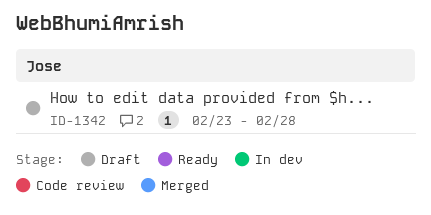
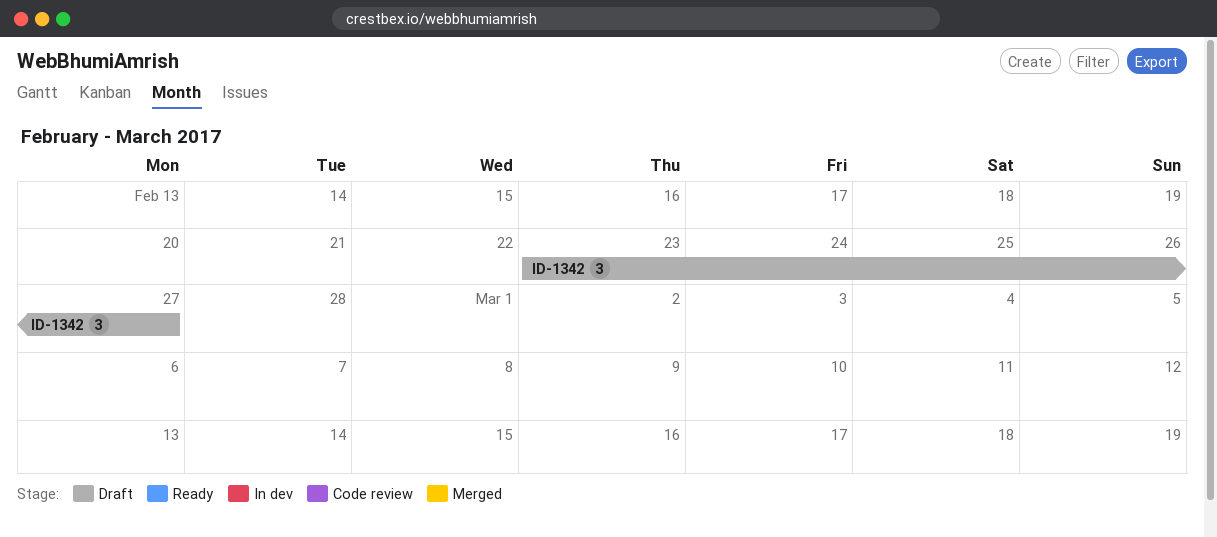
ID-1342, estimate: 1 -> 3
ID-1342, due: Feb 28 -> Feb 27

